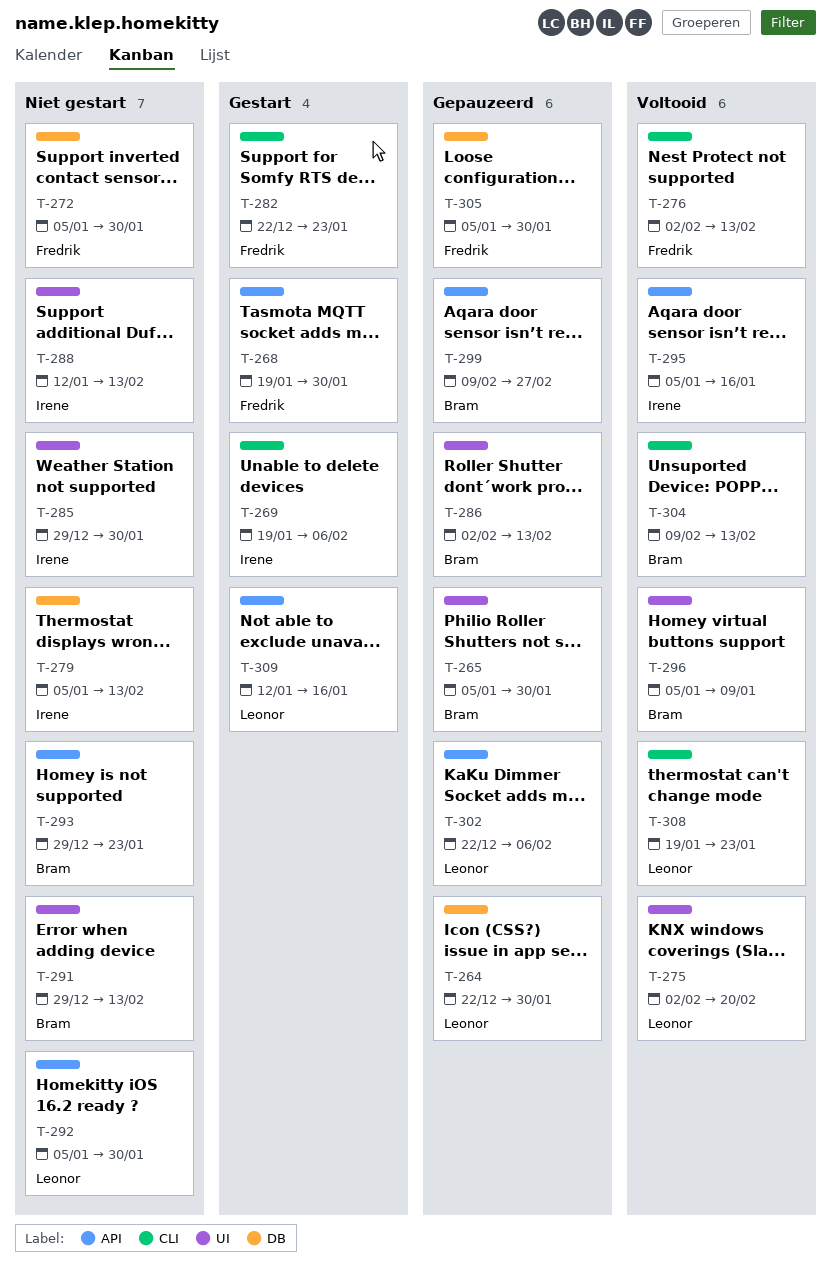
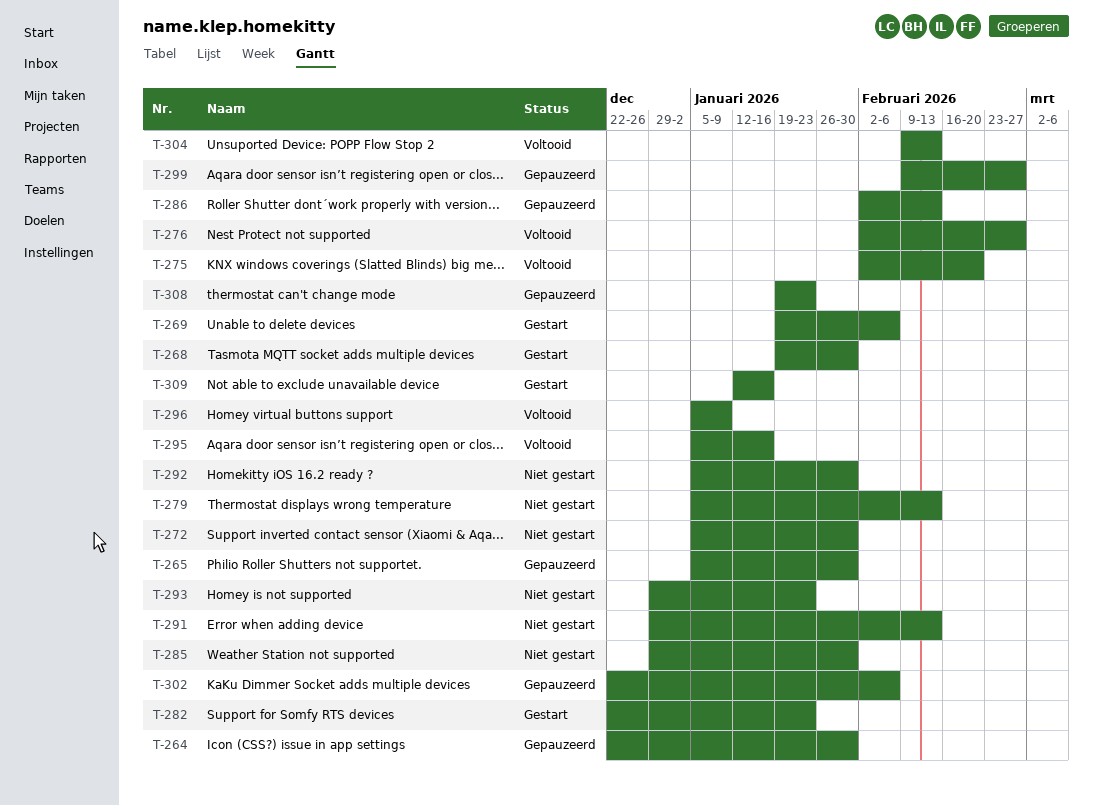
T-276, due: Feb 13 -> Feb 27
T-288: present -> none
T-305: present -> none
T-308, status: Voltooid -> Gepauzeerd

